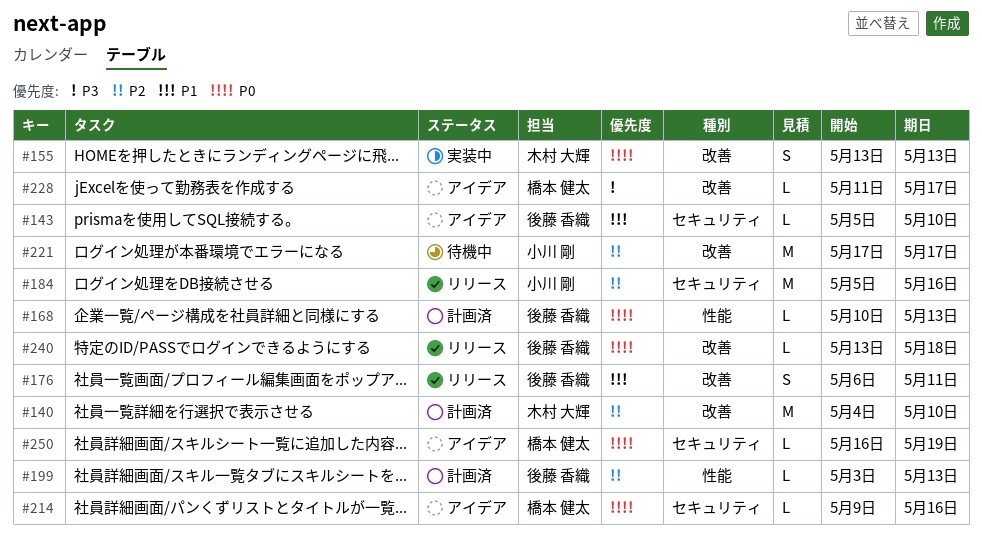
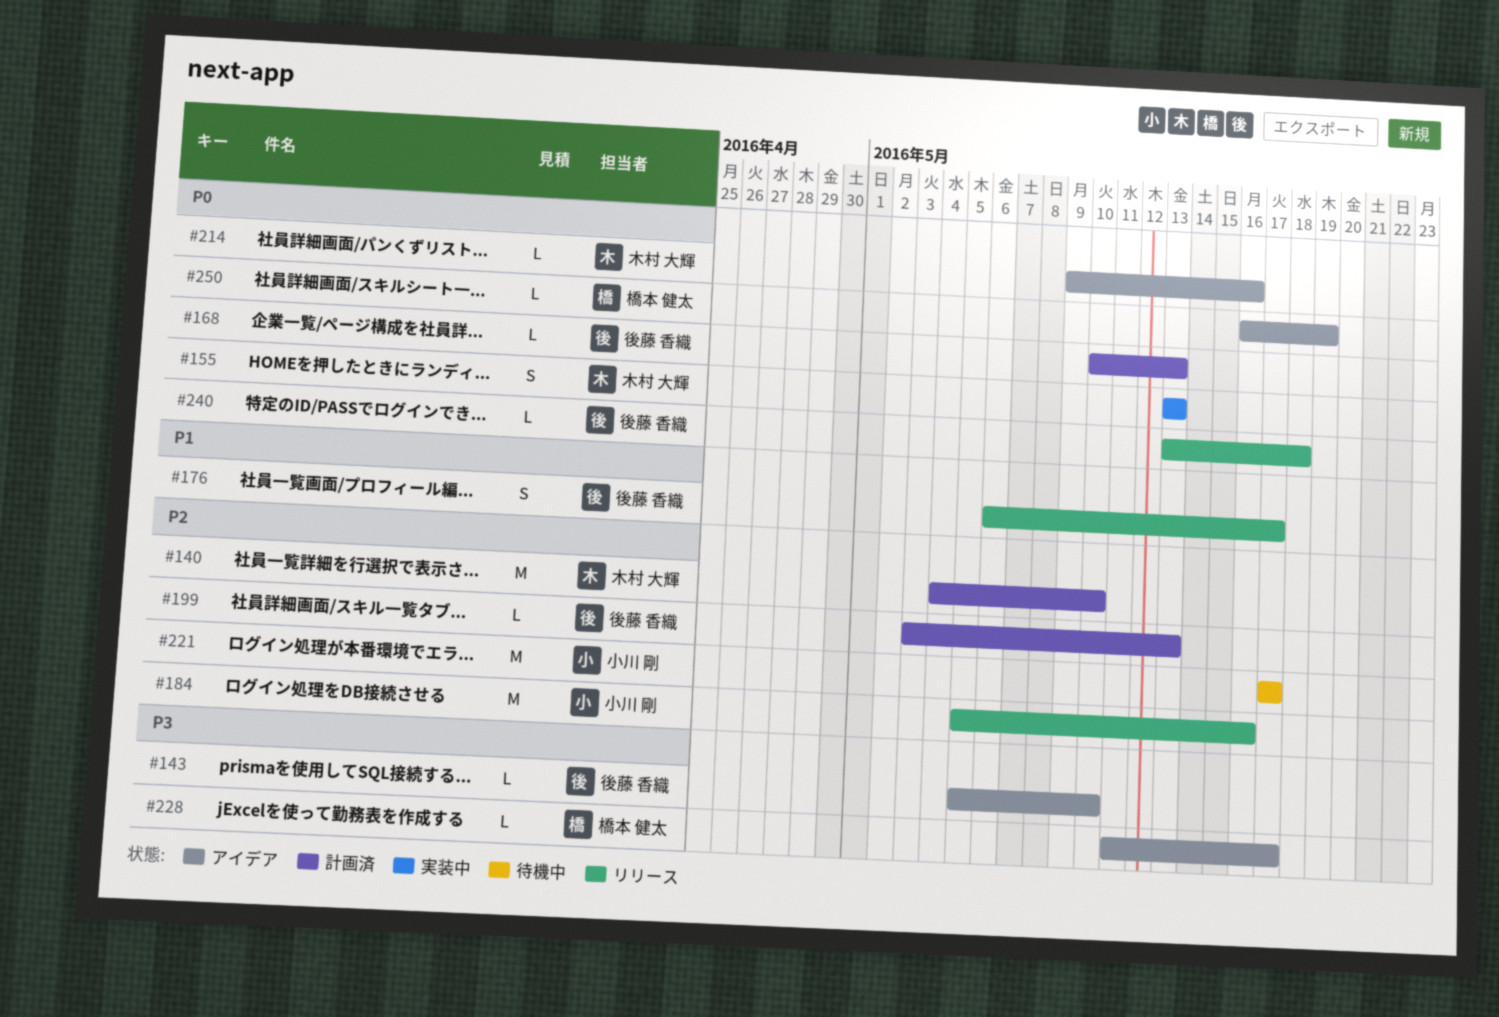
#143, priority: P1 -> P3
#176, due: May 11 -> May 17
#214, owner: 橋本 健太 -> 木村 大輝

